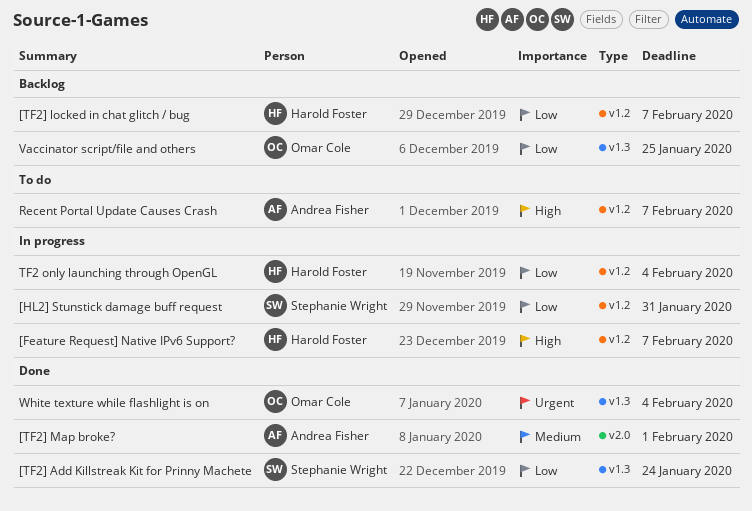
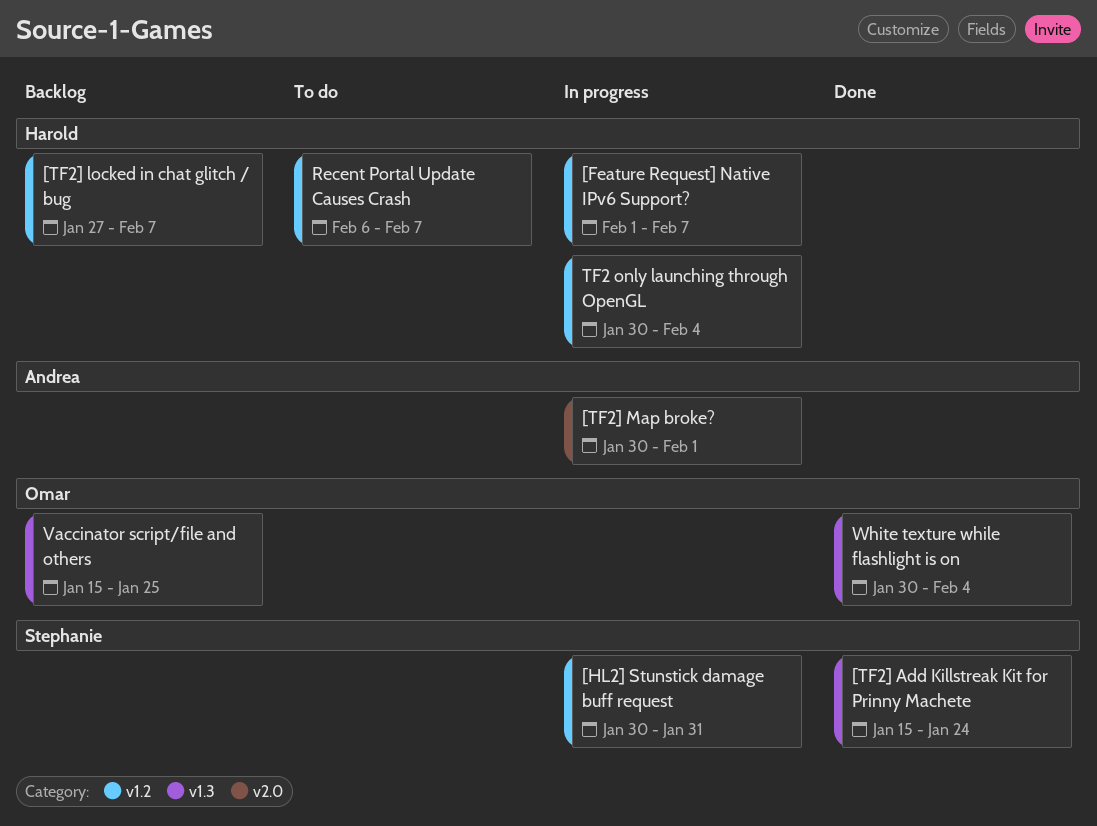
[TF2] Map broke?, status: Done -> In progress
Recent Portal Update Causes Crash, owner: Andrea Fisher -> Harold Foster

